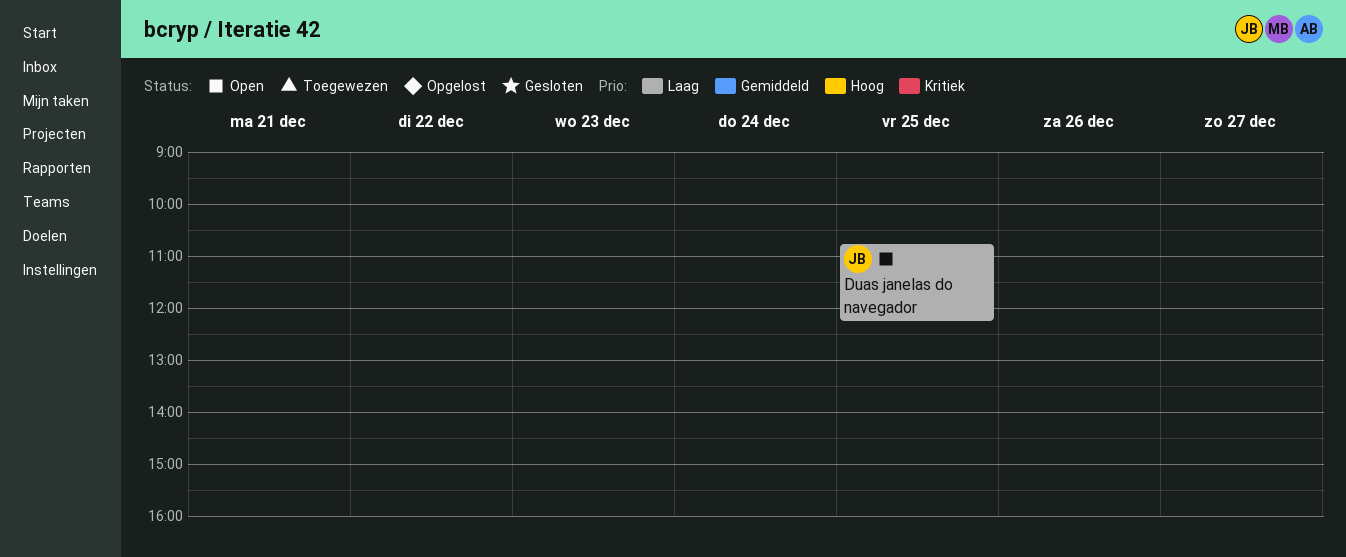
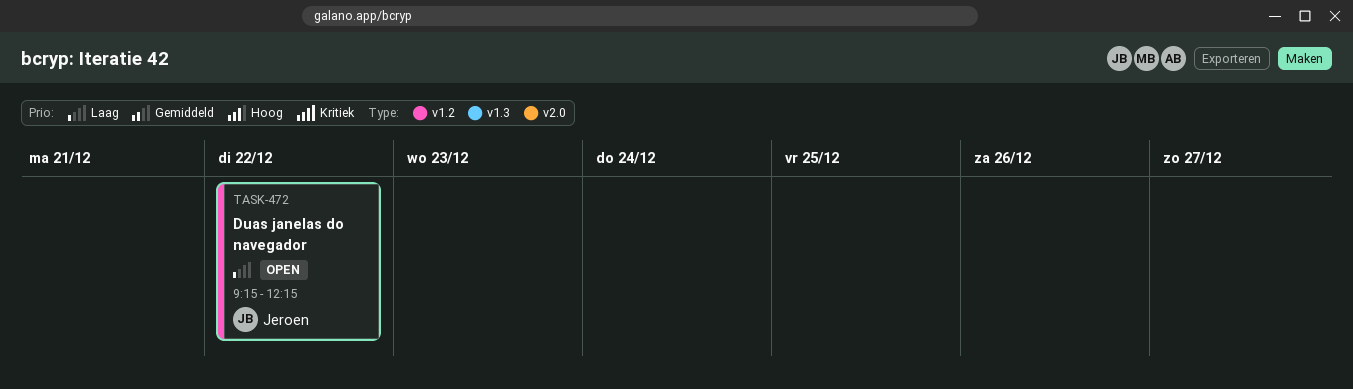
Duas janelas do navegador, day: Dec 25 -> Dec 22
Duas janelas do navegador, begins: 10:45 -> 09:15

